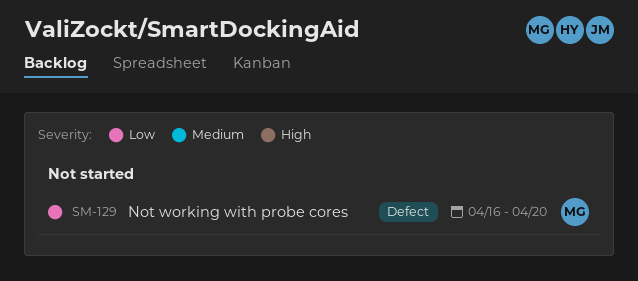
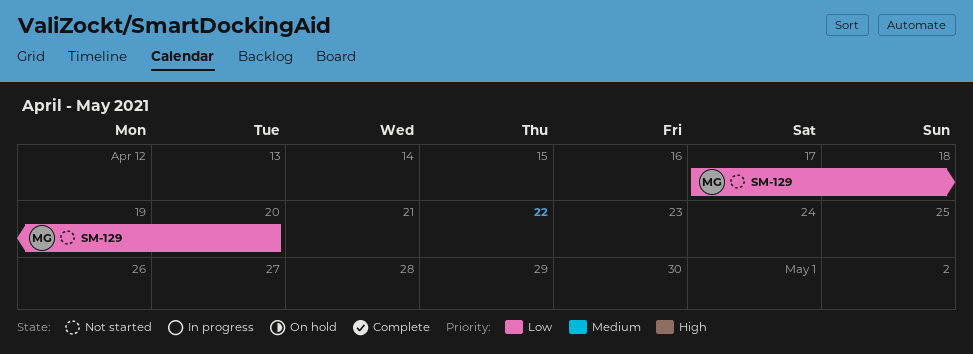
SM-129, start: Apr 16 -> Apr 17

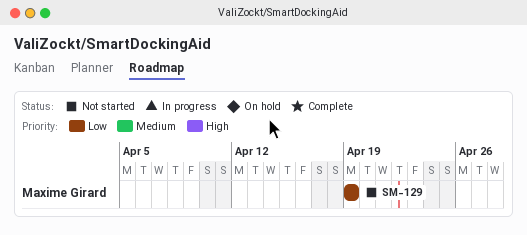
SM-129, start: Apr 17 -> Apr 19
SM-129, due: Apr 20 -> Apr 19

